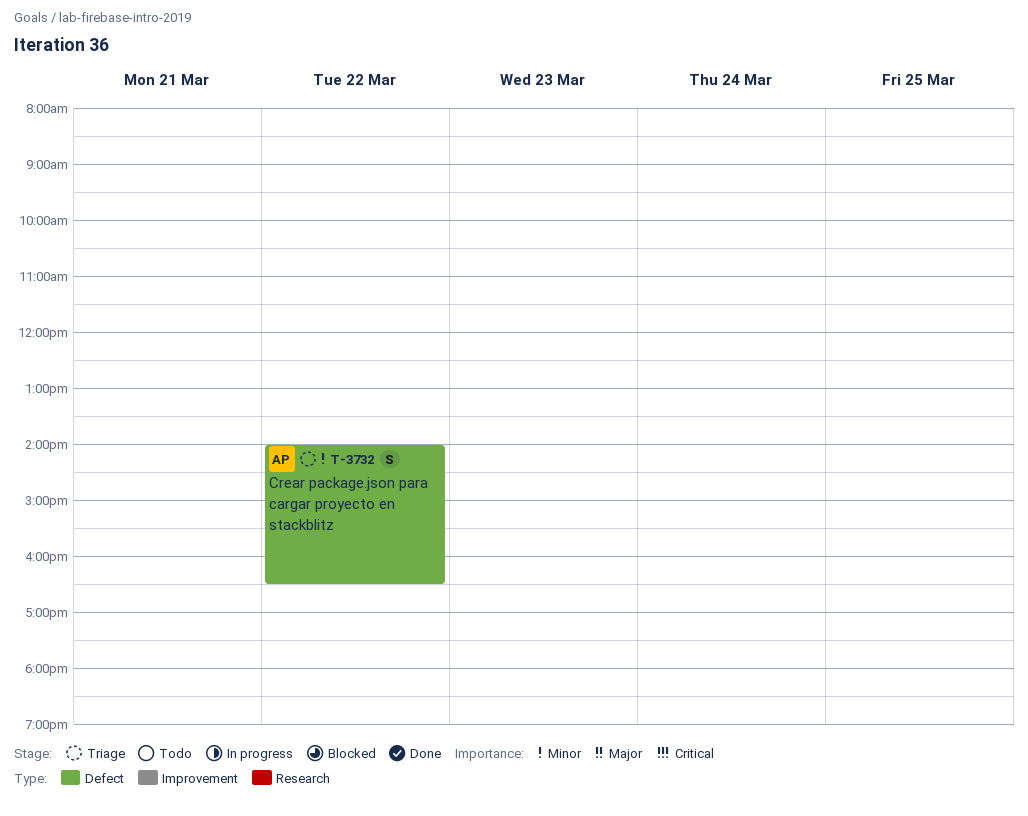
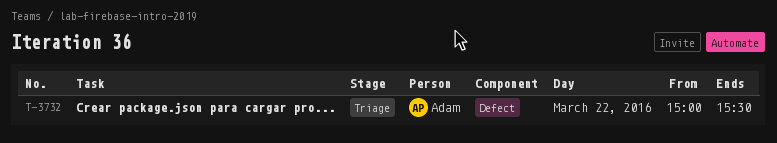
T-3732, begins: 14:00 -> 15:00
T-3732, ends: 16:30 -> 15:30

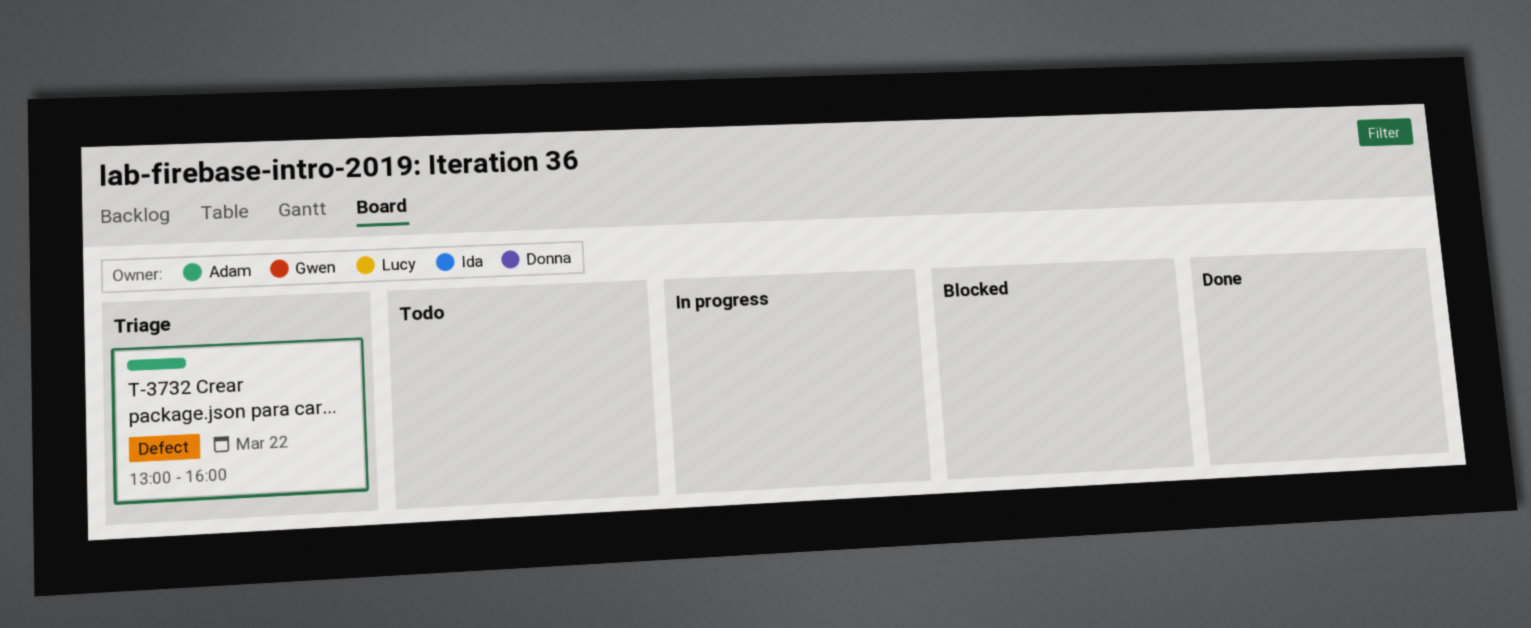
T-3732, begins: 15:00 -> 13:00
T-3732, ends: 15:30 -> 16:00

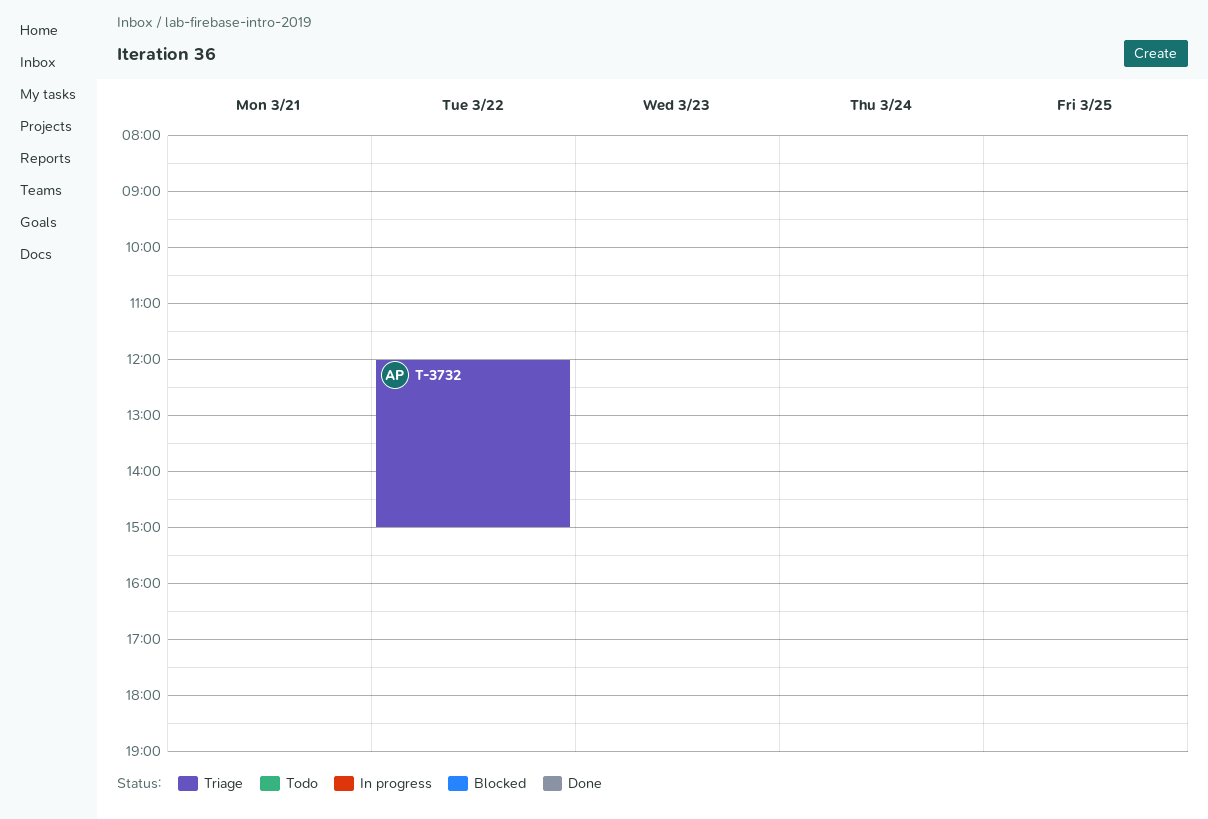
T-3732, begins: 13:00 -> 12:00
T-3732, ends: 16:00 -> 15:00

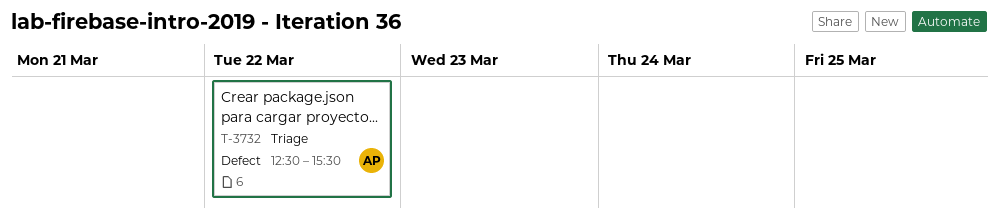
T-3732, begins: 12:00 -> 12:30
T-3732, ends: 15:00 -> 15:30

